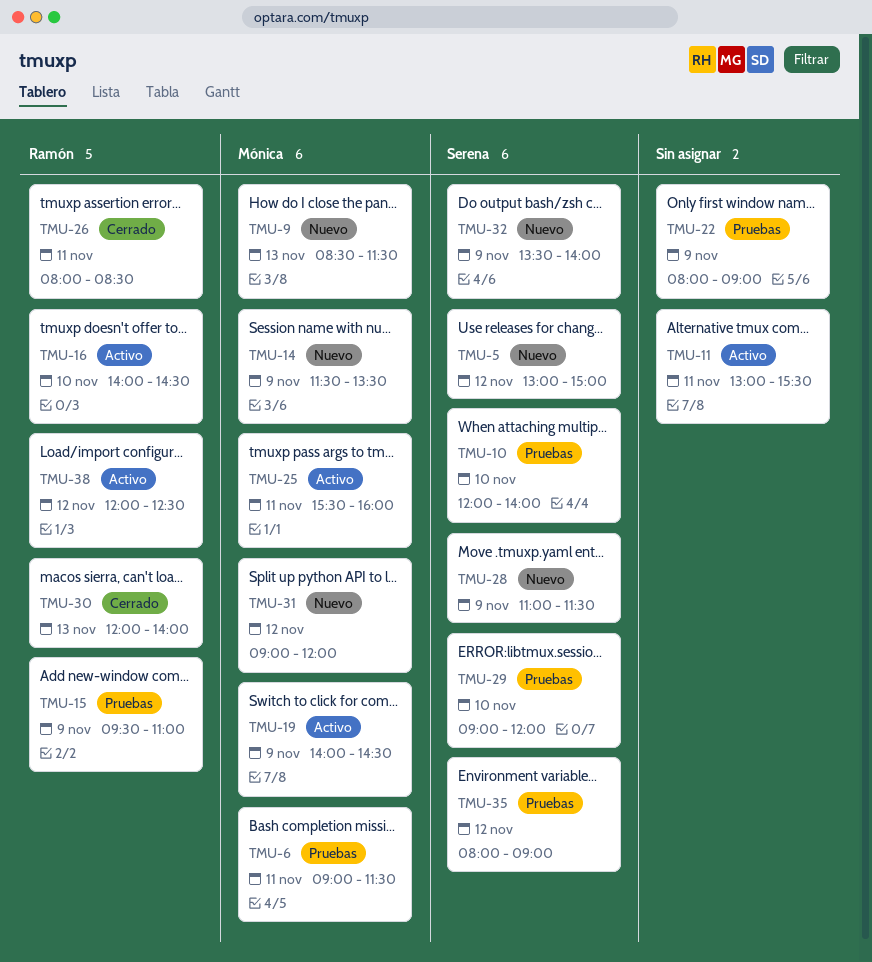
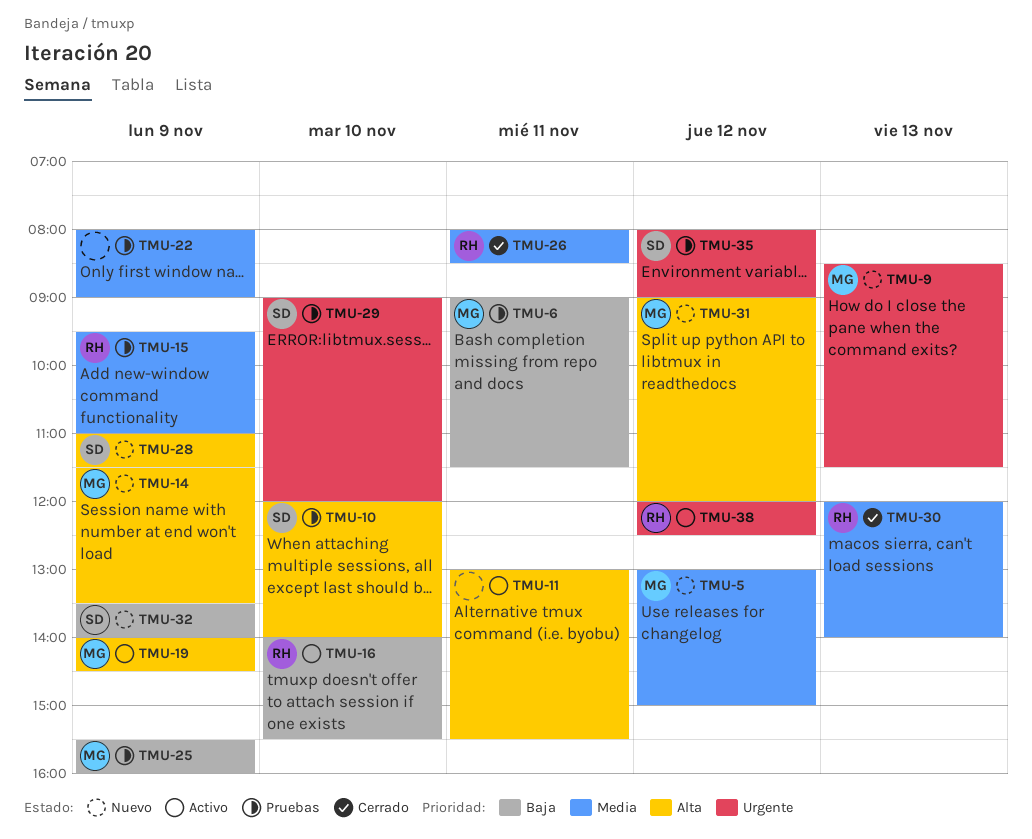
TMU-5, owner: Serena -> Mónica
TMU-16, ends: 14:30 -> 15:30
TMU-25, status: Activo -> Pruebas
TMU-25, day: Nov 11 -> Nov 9

